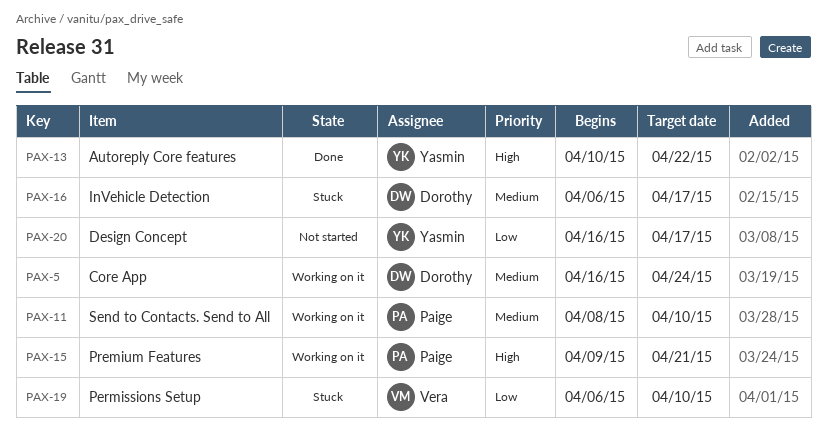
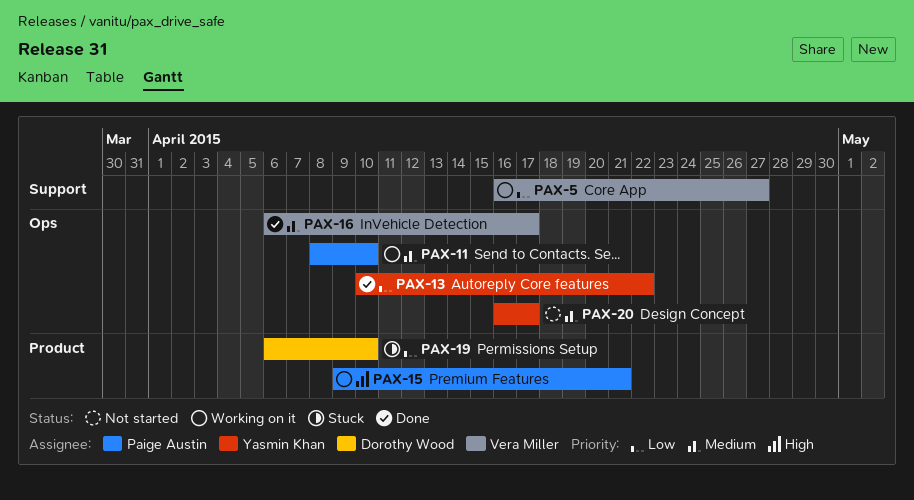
PAX-5, owner: Dorothy Wood -> Vera Miller
PAX-5, priority: Medium -> Low
PAX-5, due: Apr 24 -> Apr 27
PAX-13, priority: High -> Low
PAX-16, status: Stuck -> Done
PAX-16, owner: Dorothy Wood -> Vera Miller
PAX-19, owner: Vera Miller -> Dorothy Wood
PAX-20, priority: Low -> Medium

